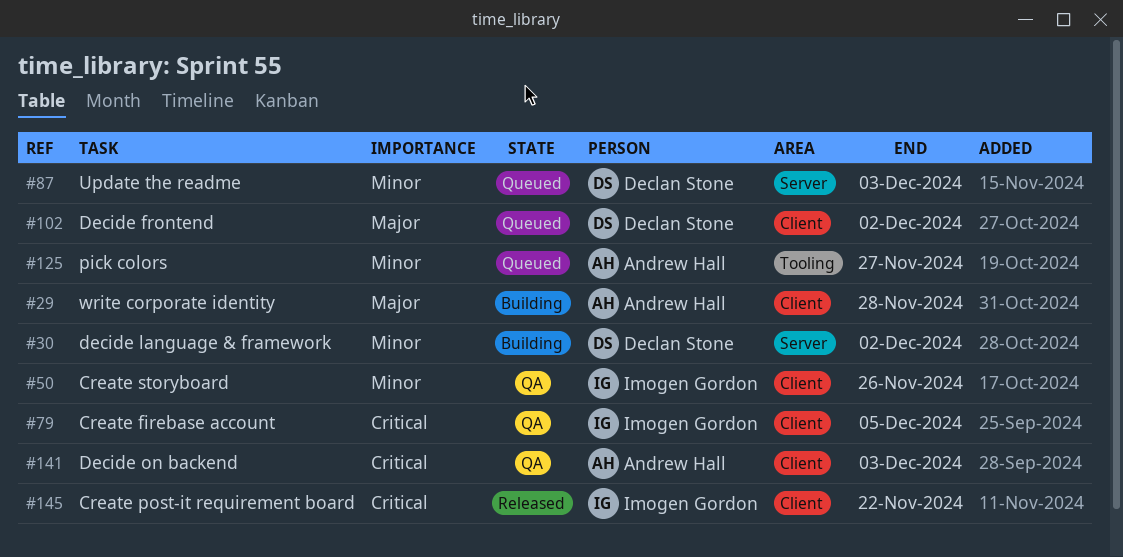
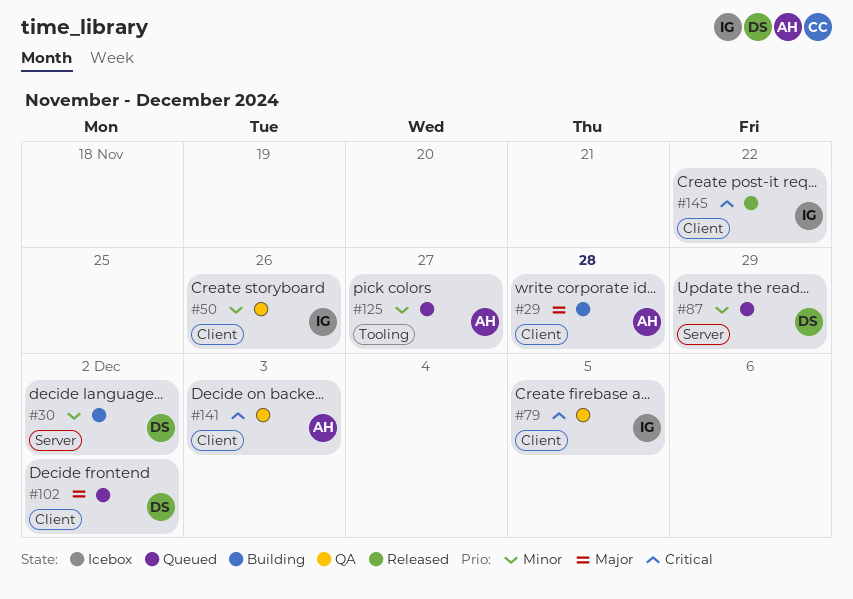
#87, due: Dec 3 -> Nov 29

